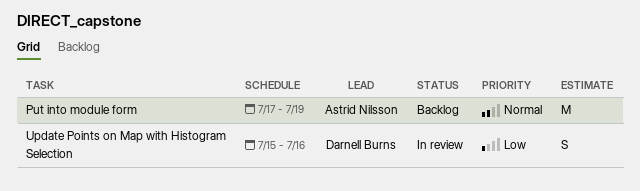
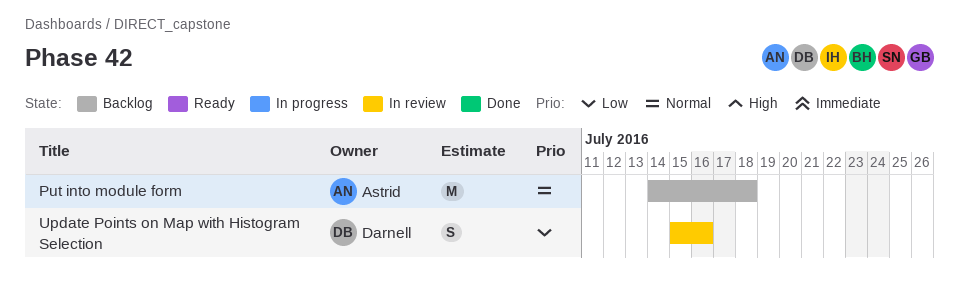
Put into module form, start: Jul 17 -> Jul 14
Put into module form, due: Jul 19 -> Jul 18

